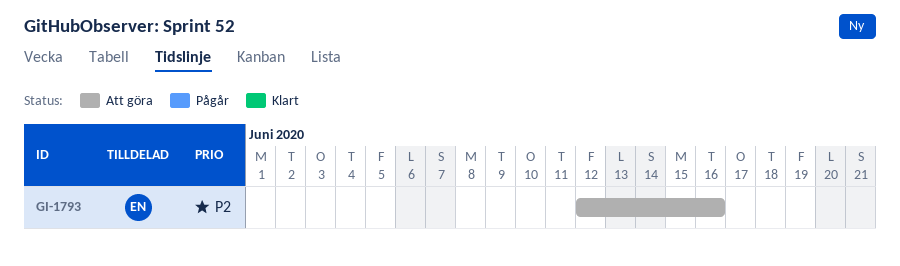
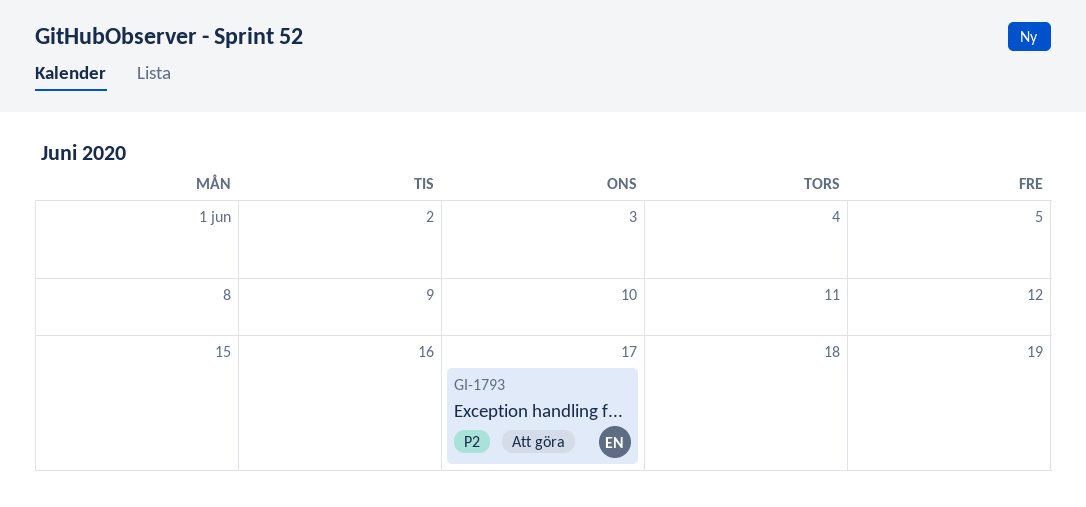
GI-1793, due: Jun 16 -> Jun 17

